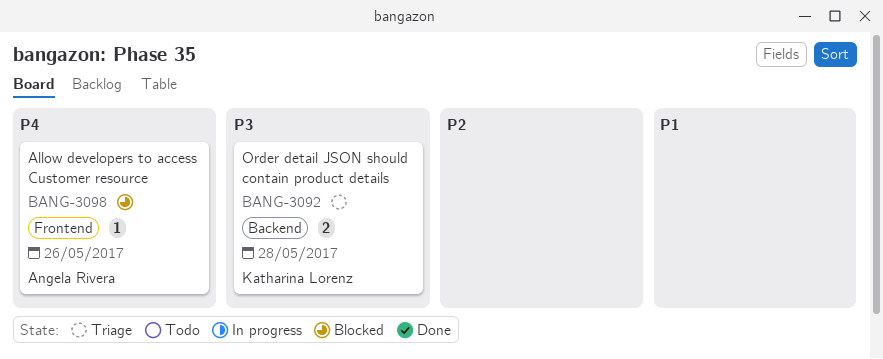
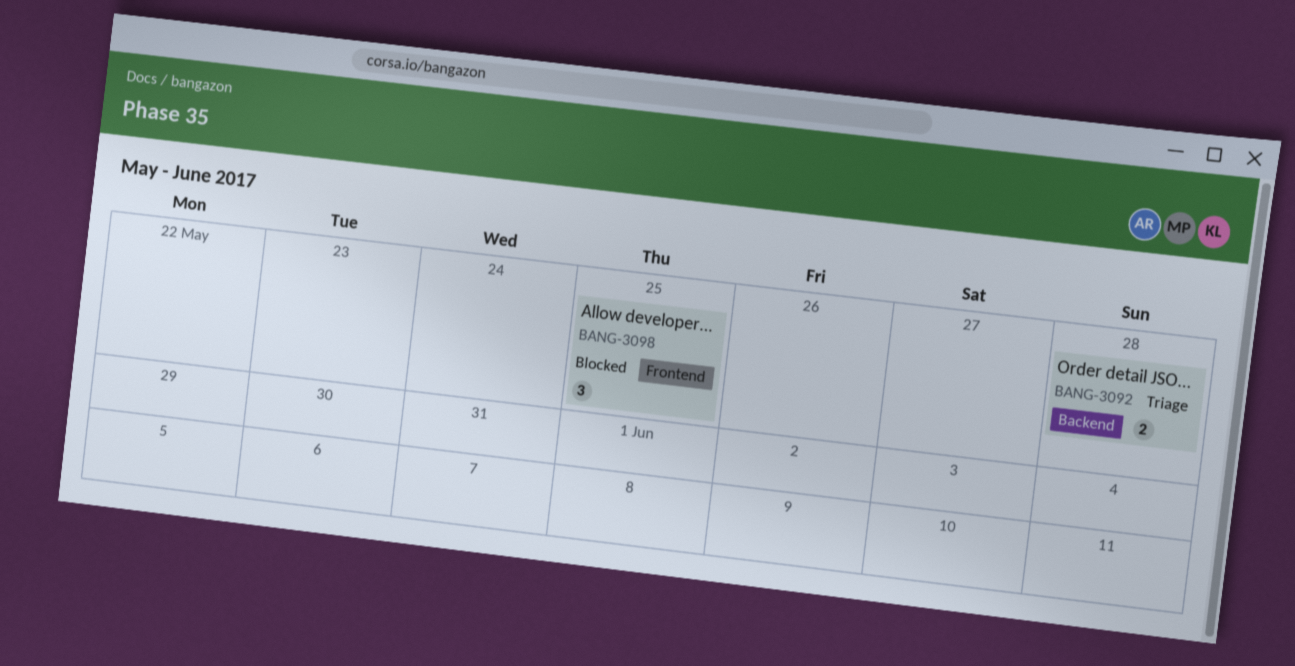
BANG-3098, estimate: 1 -> 3
BANG-3098, due: May 26 -> May 25

